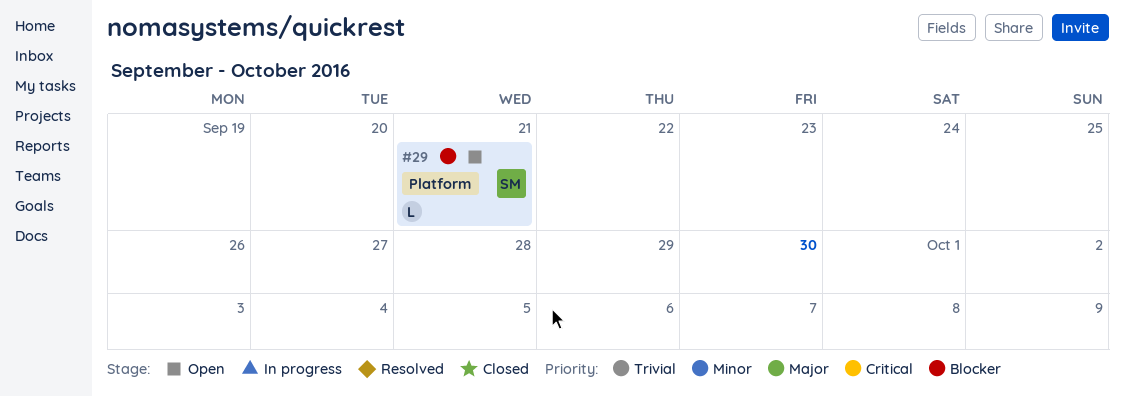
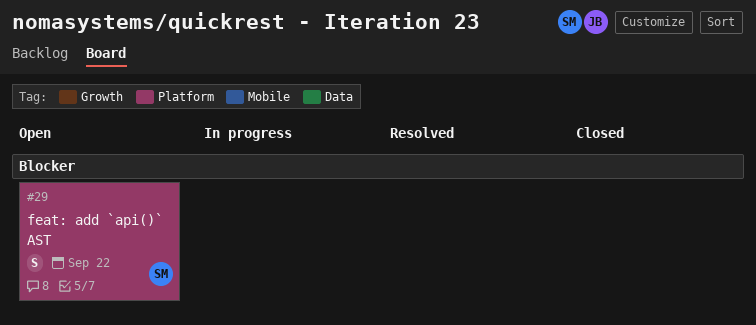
#29, estimate: L -> S
#29, due: Sep 21 -> Sep 22

